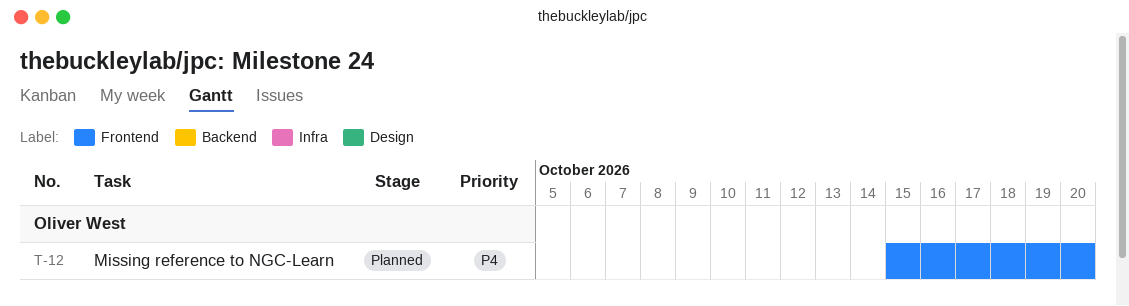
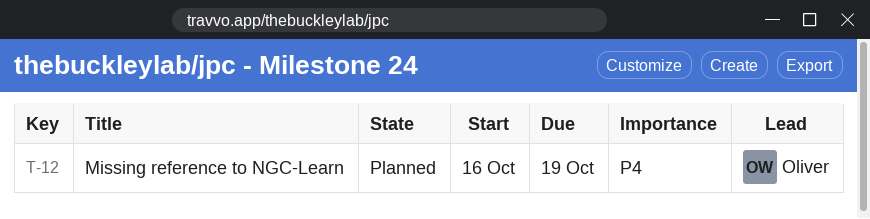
T-12, start: Oct 15 -> Oct 16
T-12, due: Oct 20 -> Oct 19

